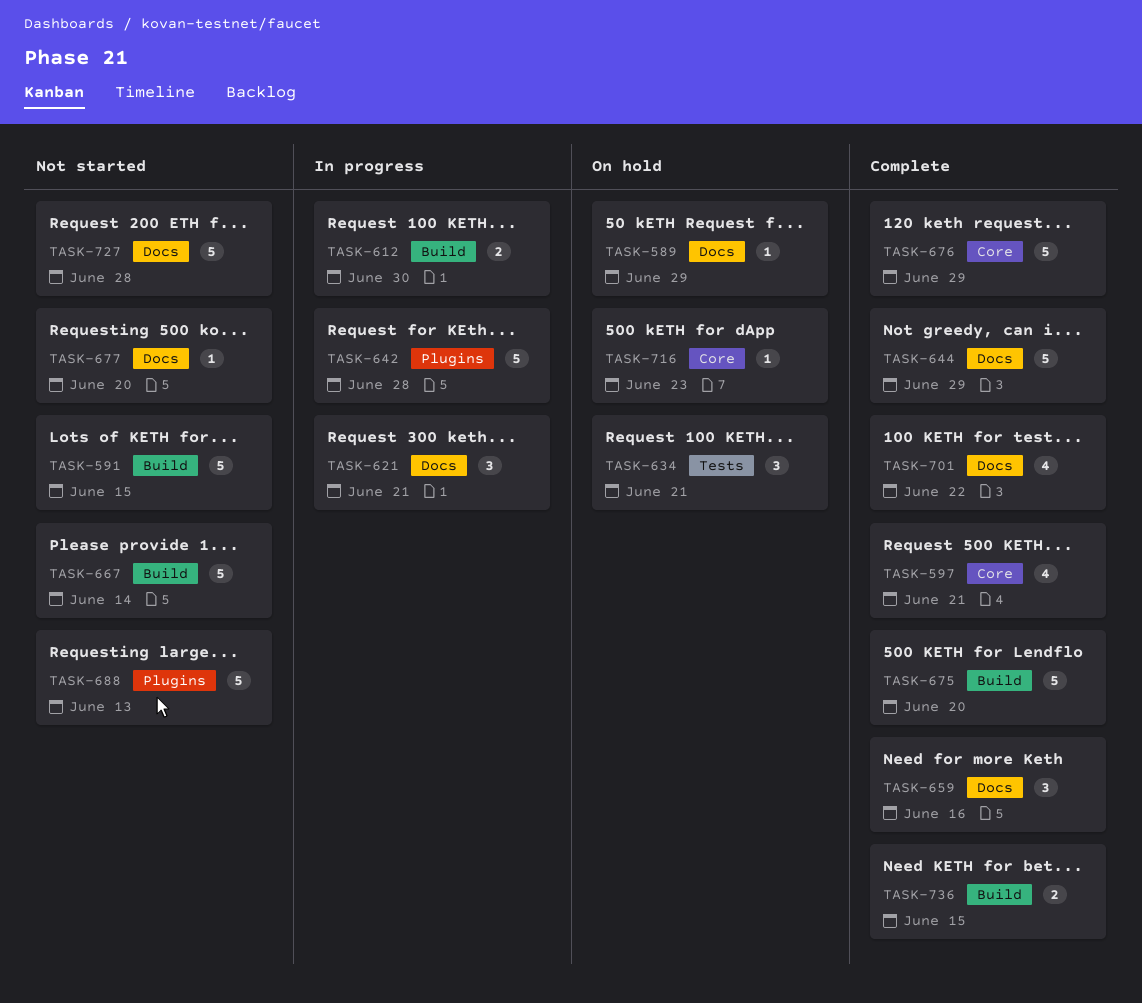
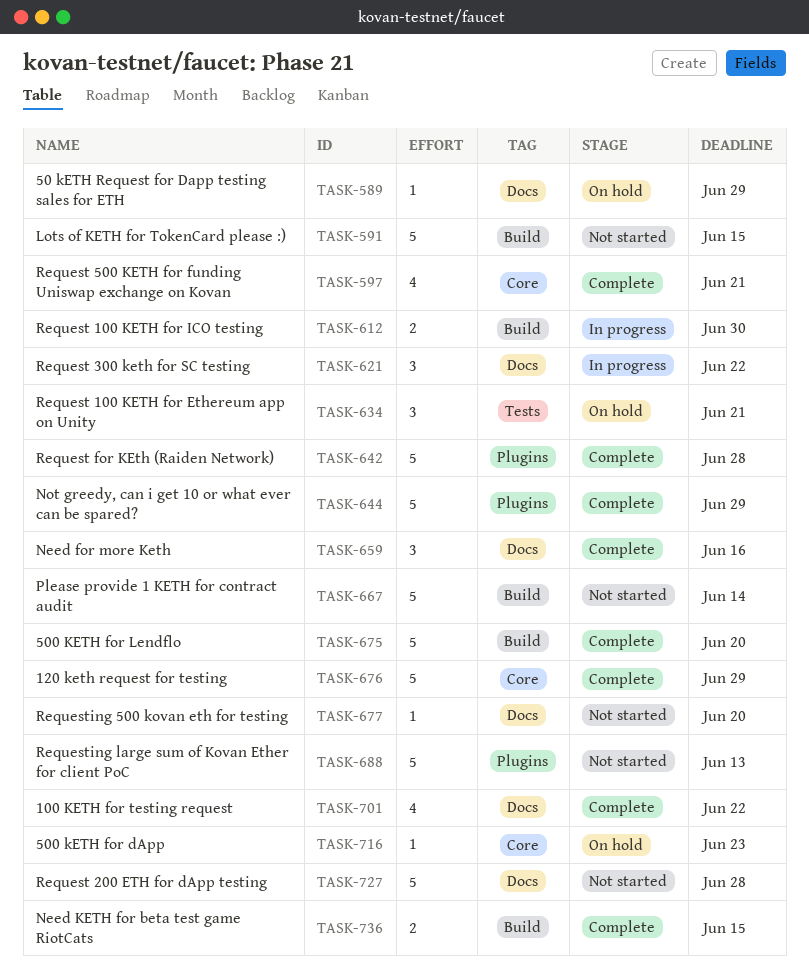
TASK-621, due: Jun 21 -> Jun 22
TASK-642, status: In progress -> Complete
TASK-644, label: Docs -> Plugins

